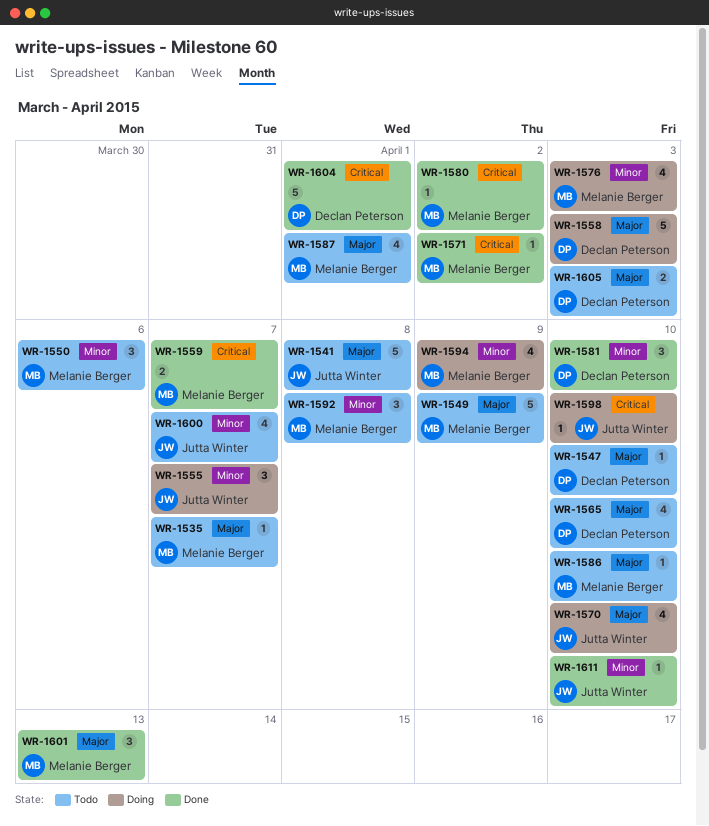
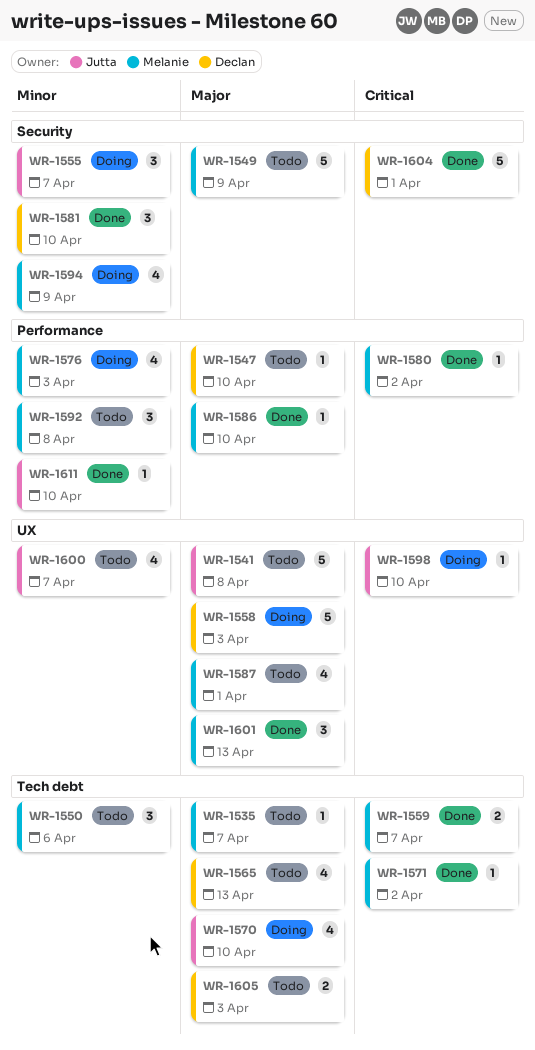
WR-1565, due: Apr 10 -> Apr 13
WR-1586, status: Todo -> Done

